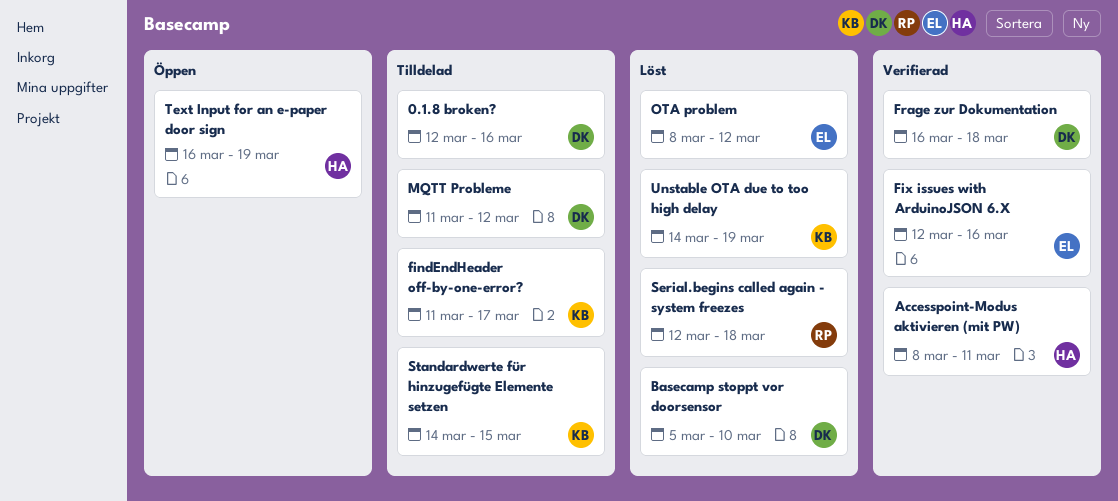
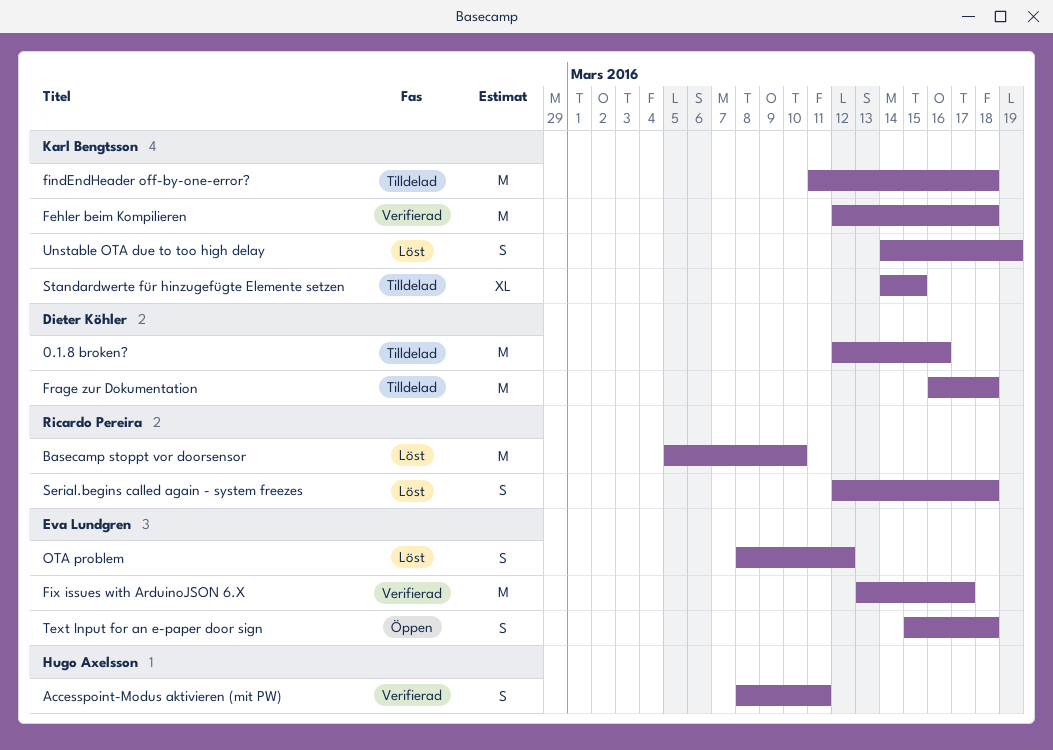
Basecamp stoppt vor doorsensor, owner: Dieter Köhler -> Ricardo Pereira
Fehler beim Kompilieren: none -> present
findEndHeader off-by-one-error?, due: Mar 17 -> Mar 18
Fix issues with ArduinoJSON 6.X, start: Mar 12 -> Mar 13
Fix issues with ArduinoJSON 6.X, due: Mar 16 -> Mar 17
Frage zur Dokumentation, status: Verifierad -> Tilldelad
MQTT Probleme: present -> none
Text Input for an e-paper door sign, owner: Hugo Axelsson -> Eva Lundgren
Text Input for an e-paper door sign, start: Mar 16 -> Mar 15
Text Input for an e-paper door sign, due: Mar 19 -> Mar 18

